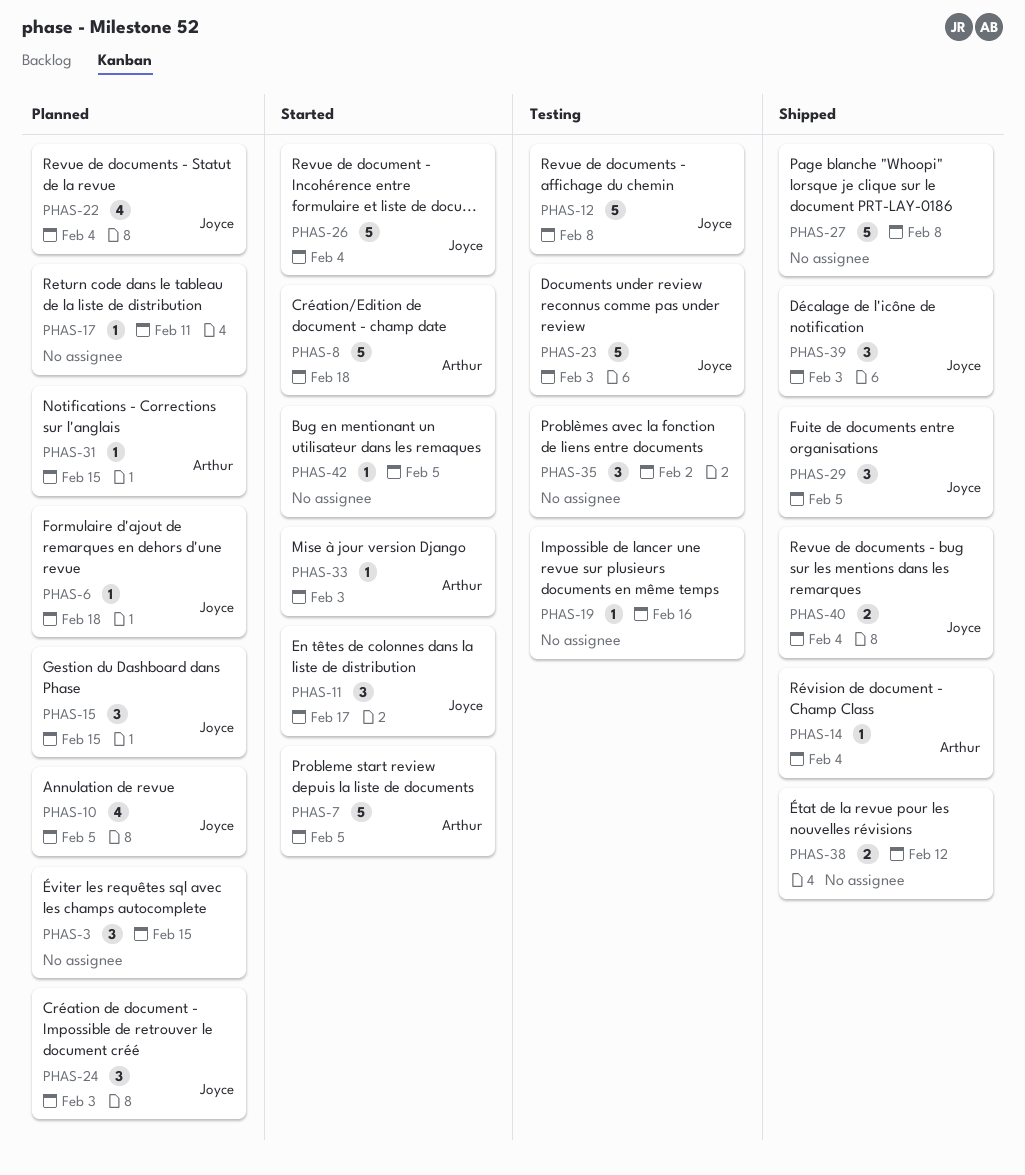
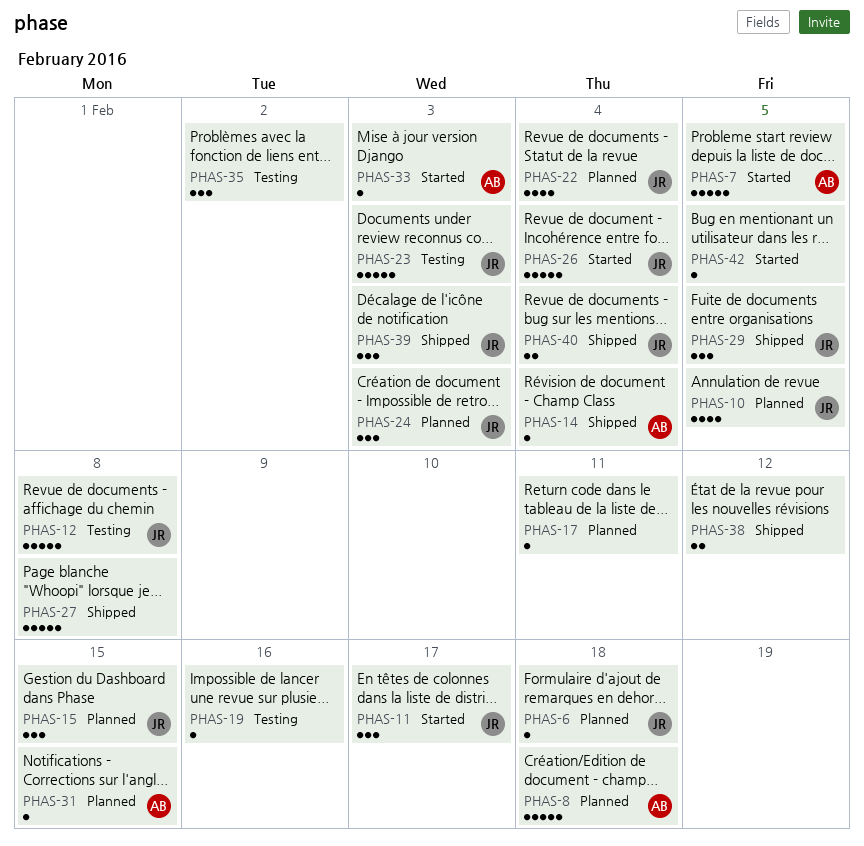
PHAS-3: present -> none
PHAS-8, status: Started -> Planned

